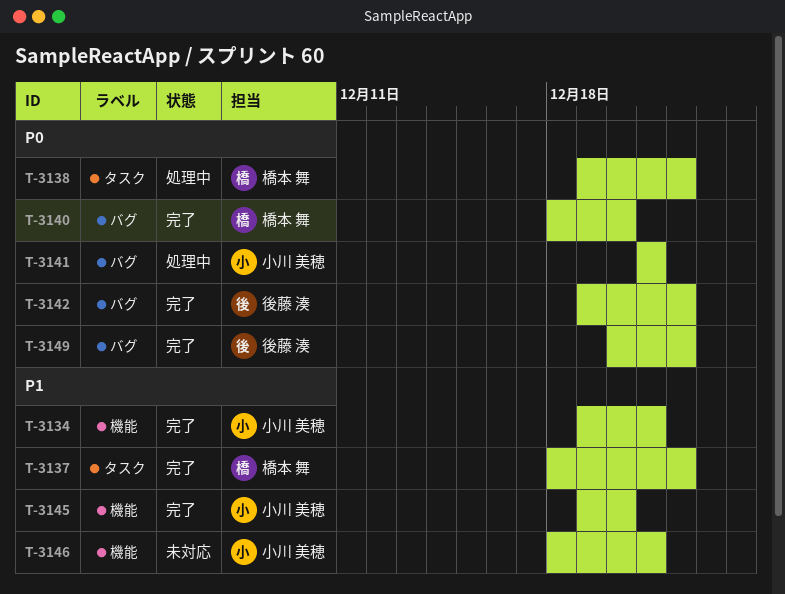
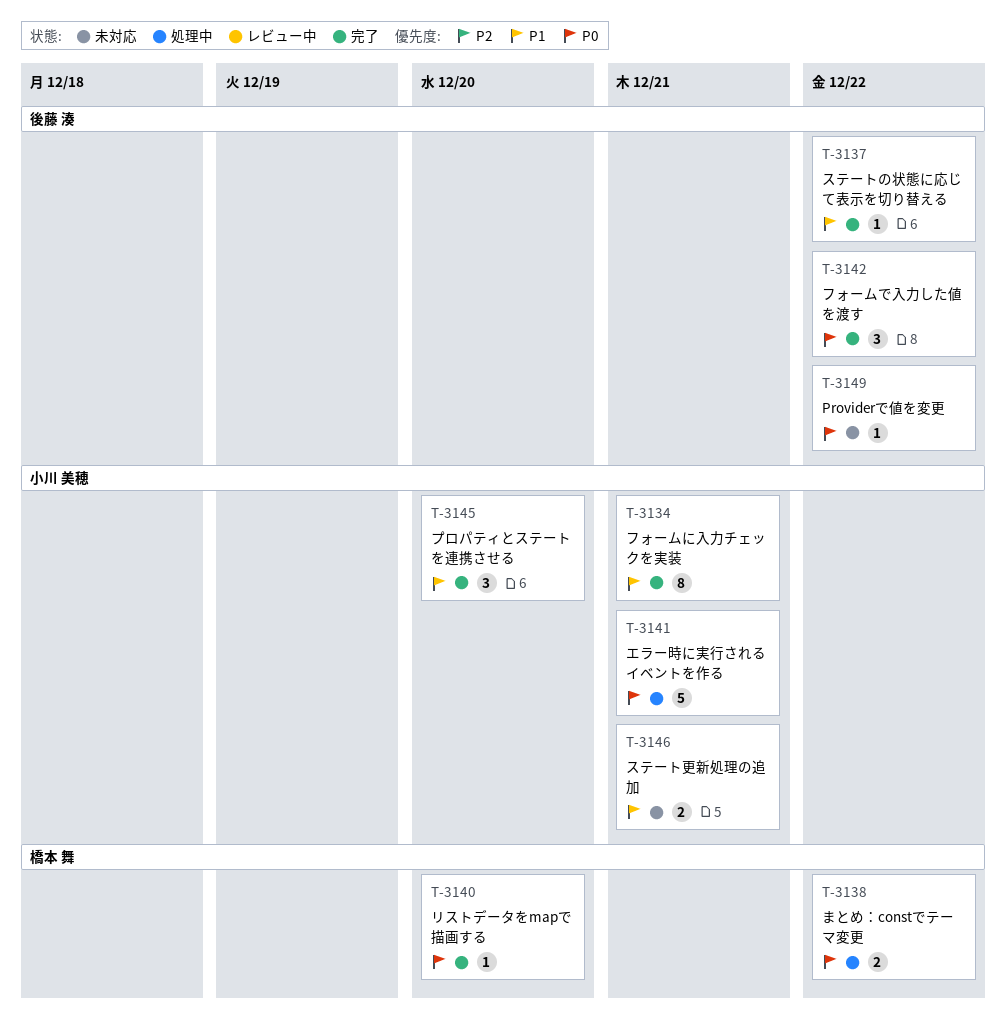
T-3137, owner: 橋本 舞 -> 後藤 湊
T-3149, status: 完了 -> 未対応

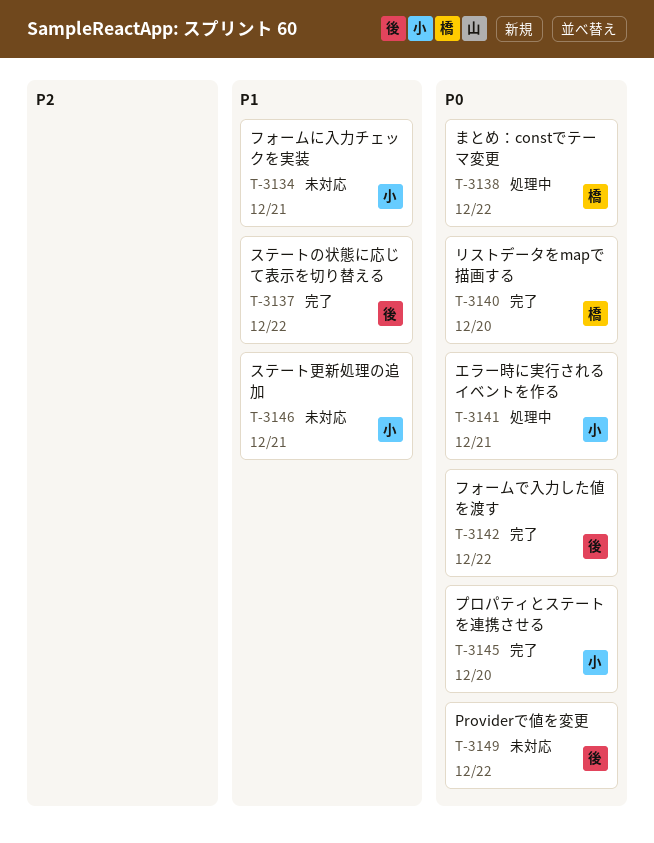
T-3134, status: 完了 -> 未対応
T-3145, priority: P1 -> P0

